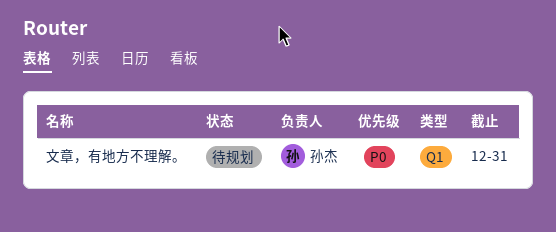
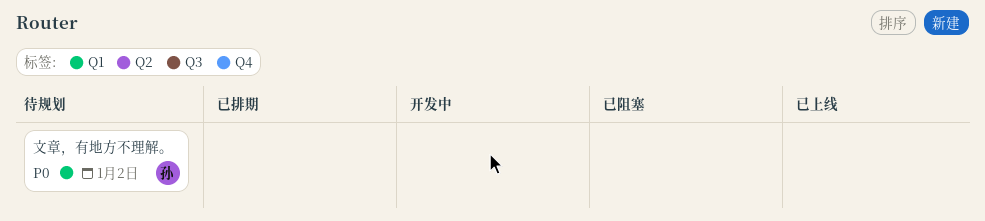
文章，有地方不理解。, due: Dec 31 -> Jan 2

